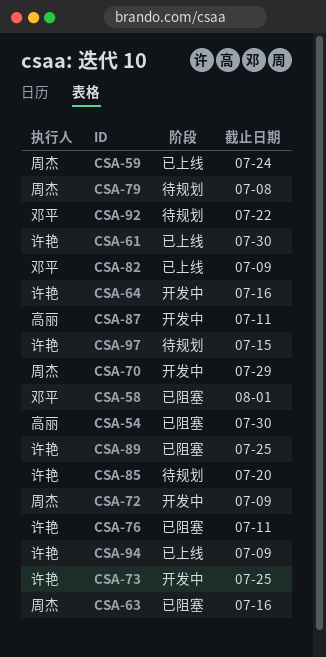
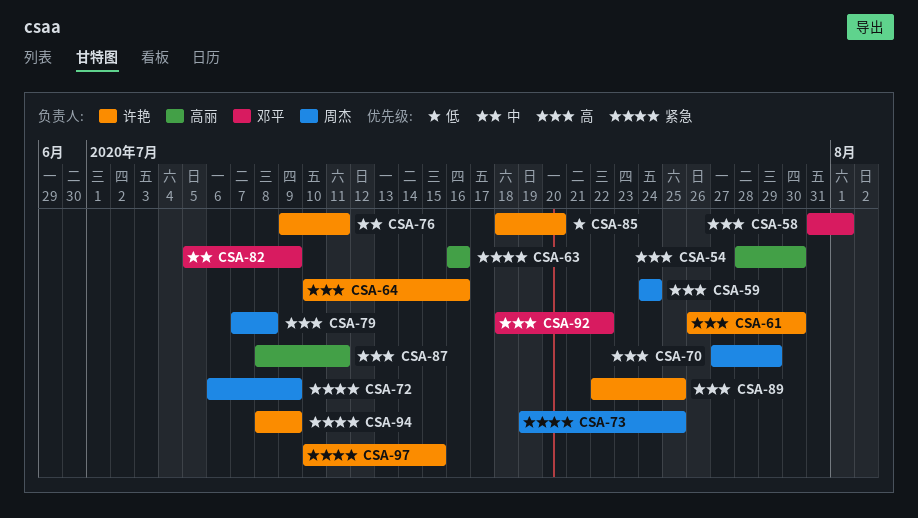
CSA-63, owner: 周杰 -> 高丽
CSA-73, owner: 许艳 -> 周杰

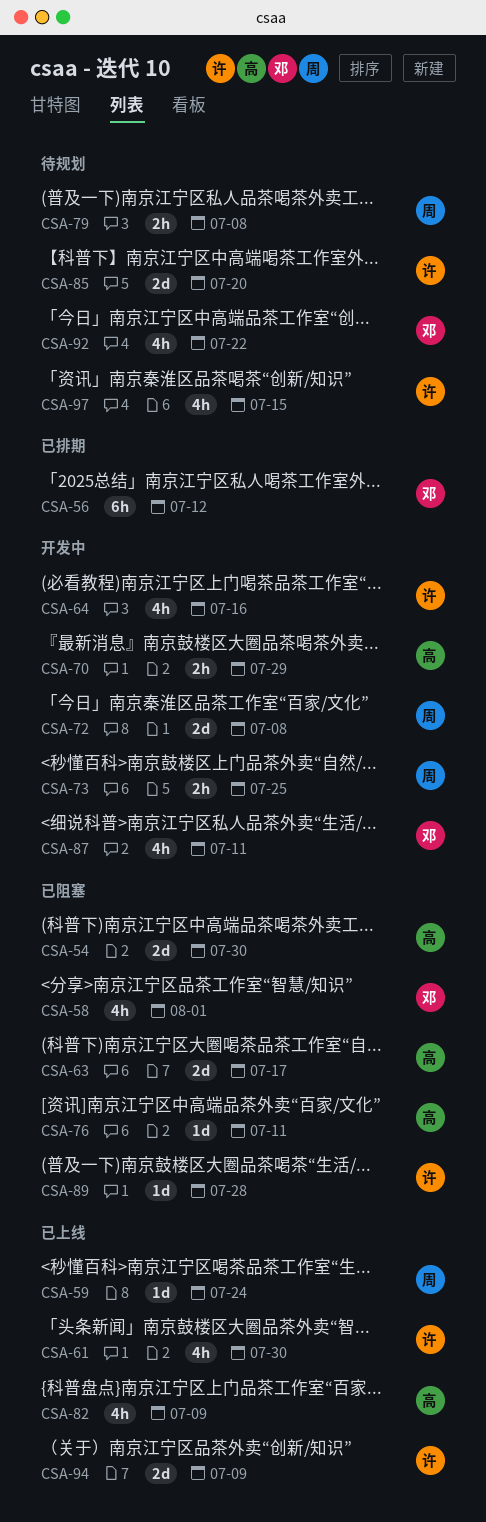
CSA-56: none -> present
CSA-63, due: Jul 16 -> Jul 17
CSA-70, owner: 周杰 -> 高丽
CSA-72, due: Jul 9 -> Jul 8
CSA-76, owner: 许艳 -> 高丽
CSA-82, owner: 邓平 -> 高丽
CSA-87, owner: 高丽 -> 邓平
CSA-89, due: Jul 25 -> Jul 28

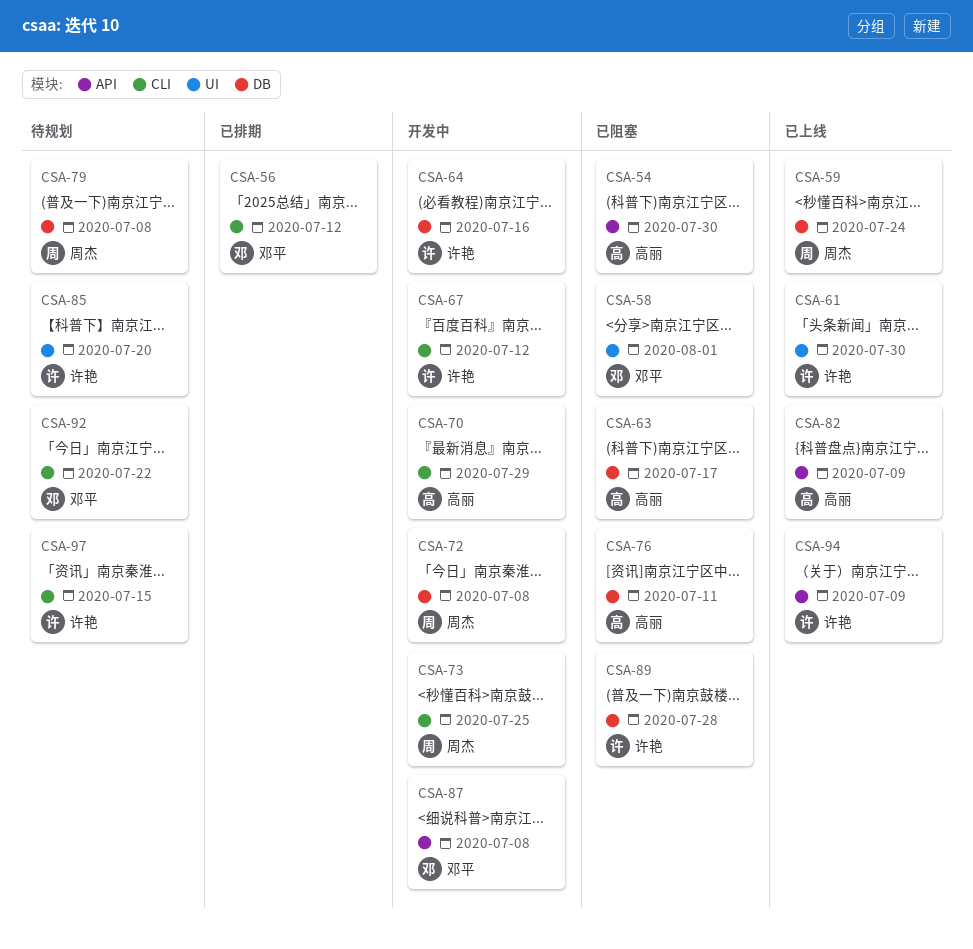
CSA-67: none -> present
CSA-87, due: Jul 11 -> Jul 8

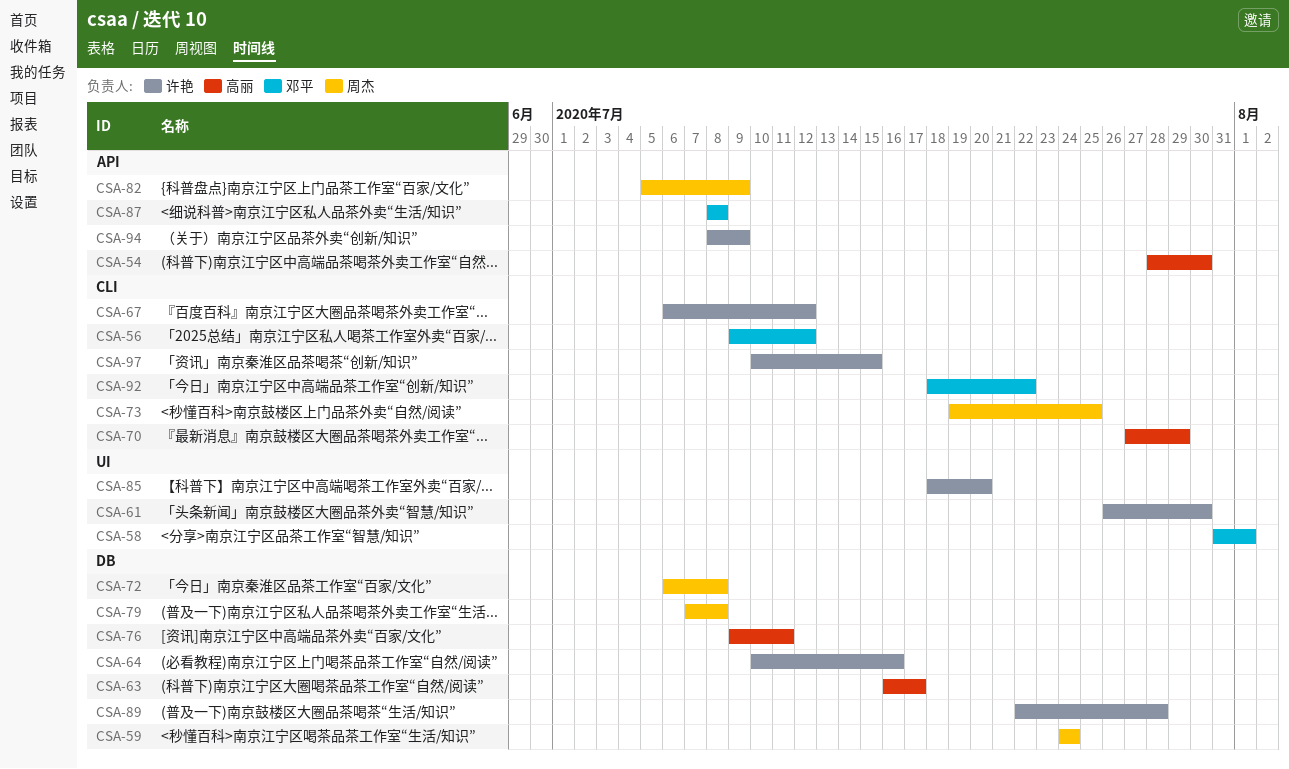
CSA-82, owner: 高丽 -> 周杰

